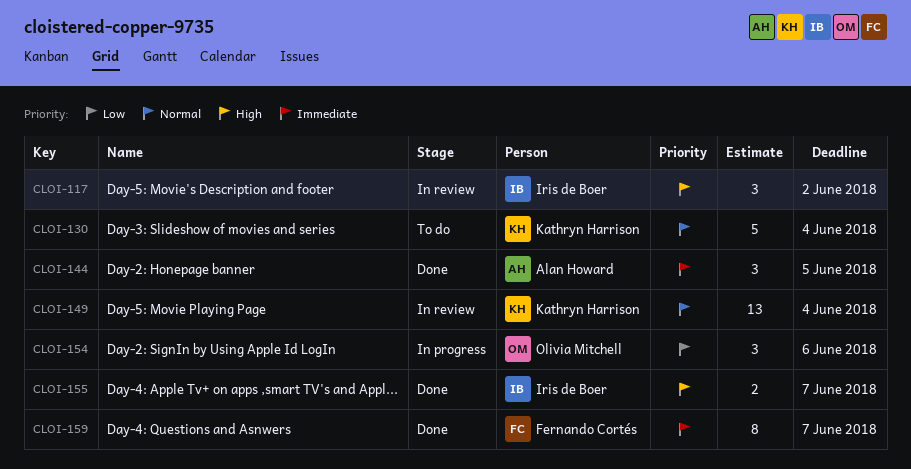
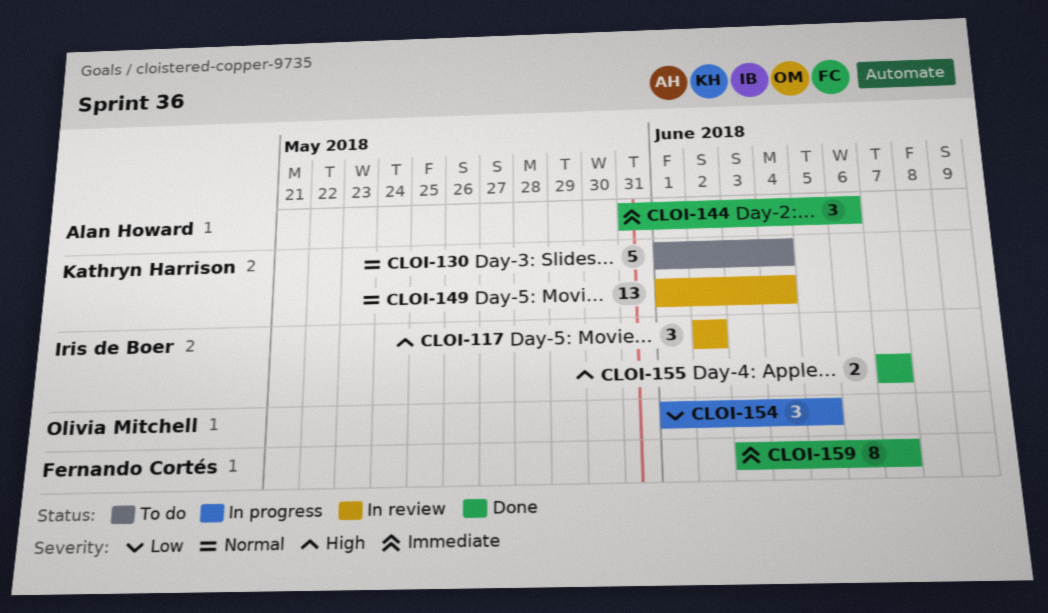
CLOI-144, due: Jun 5 -> Jun 6
CLOI-154, due: Jun 6 -> Jun 5

